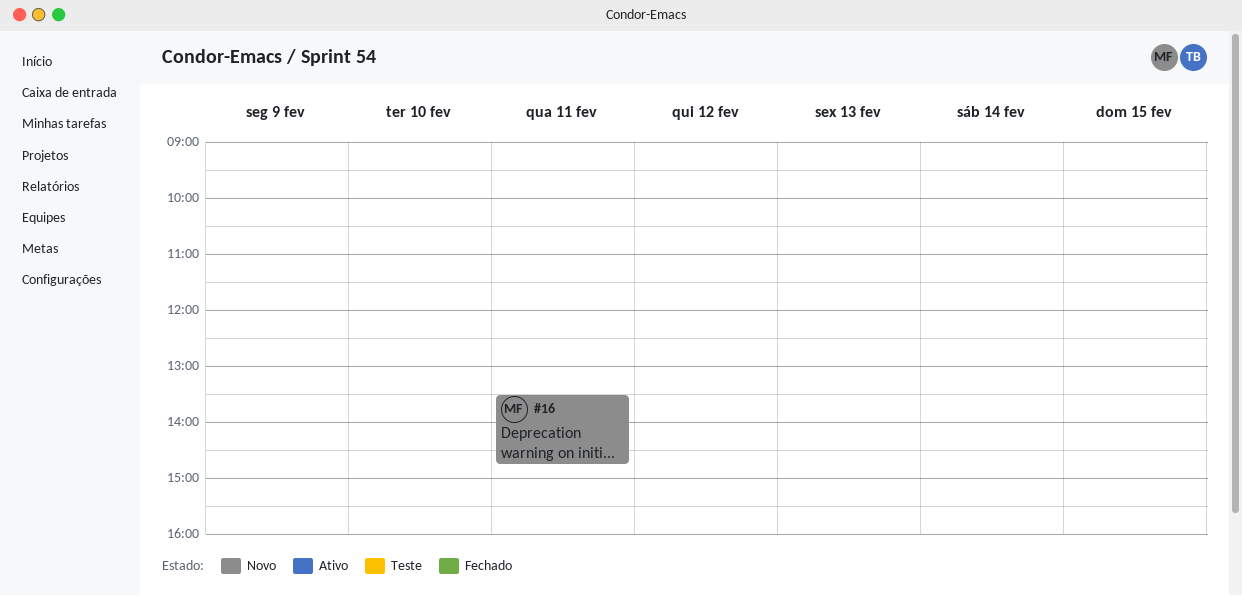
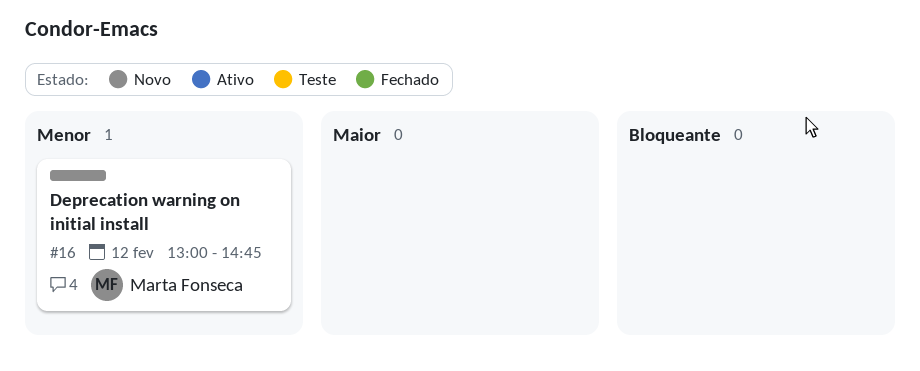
#16, day: Feb 11 -> Feb 12
#16, begins: 13:30 -> 13:00

